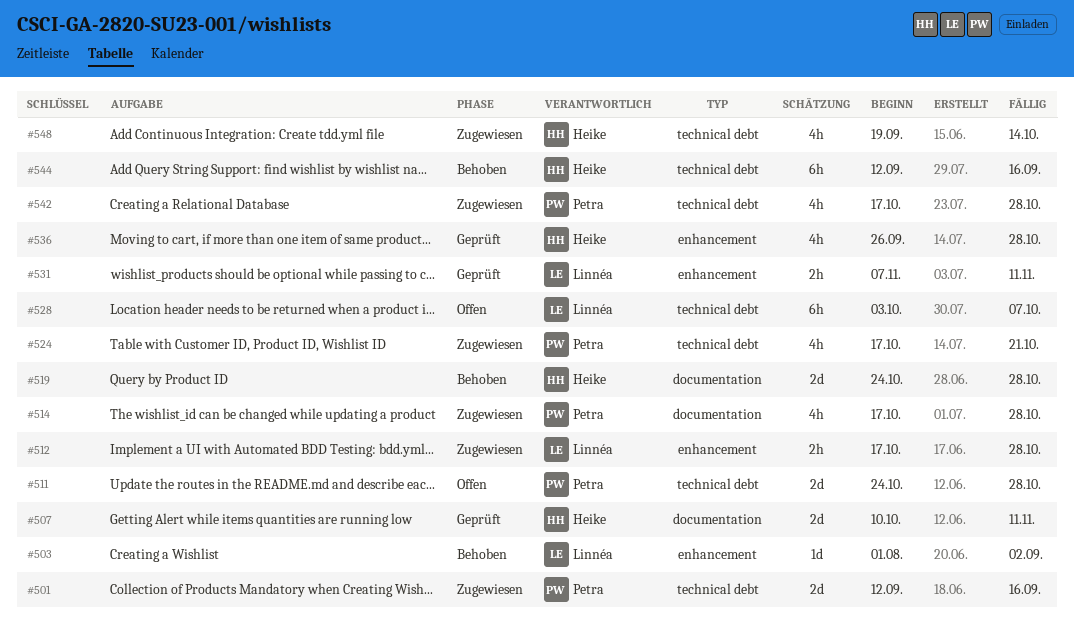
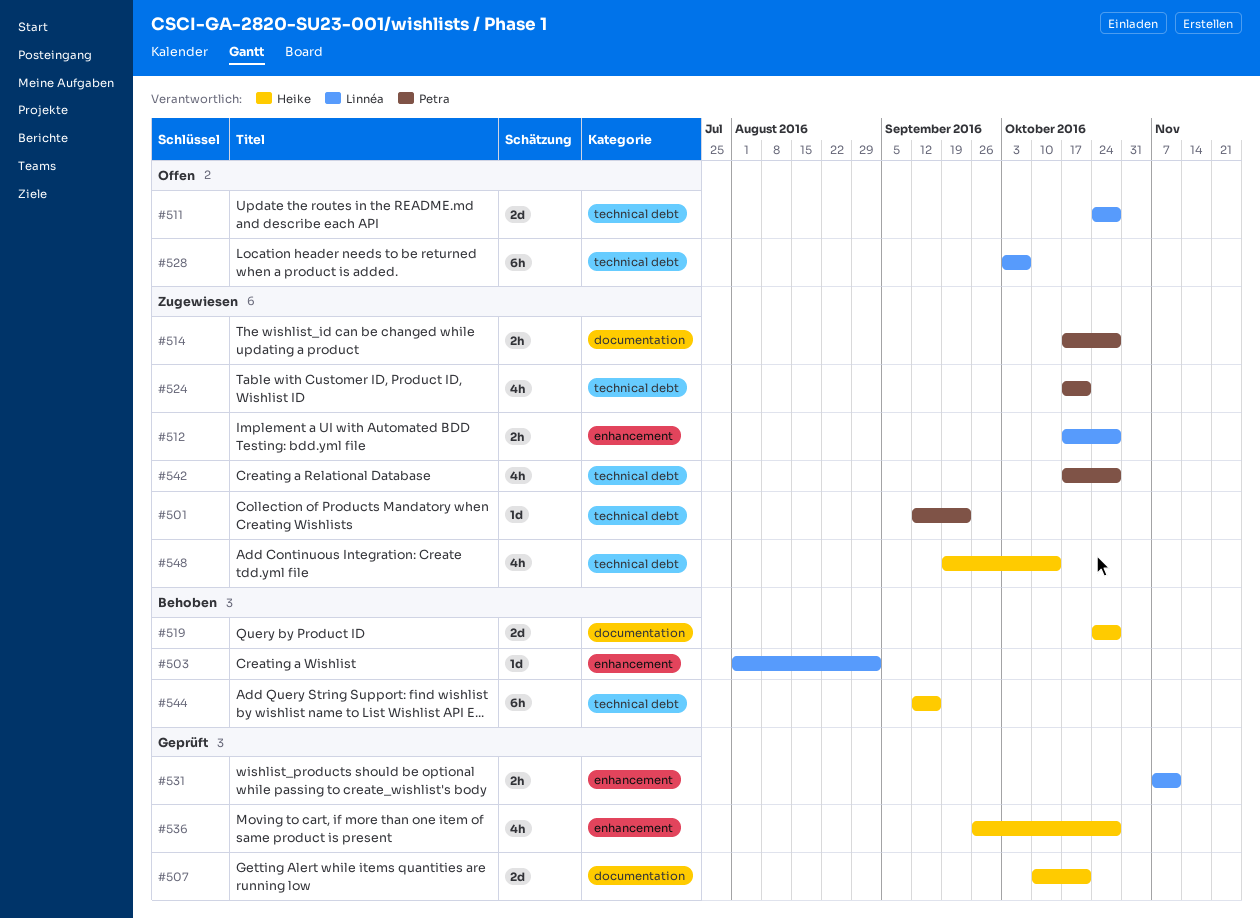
#501, estimate: 2d -> 1d
#501, due: Sep 16 -> Sep 23
#507, due: Nov 11 -> Oct 21
#511, owner: Petra -> Linnéa
#514, estimate: 4h -> 2h

